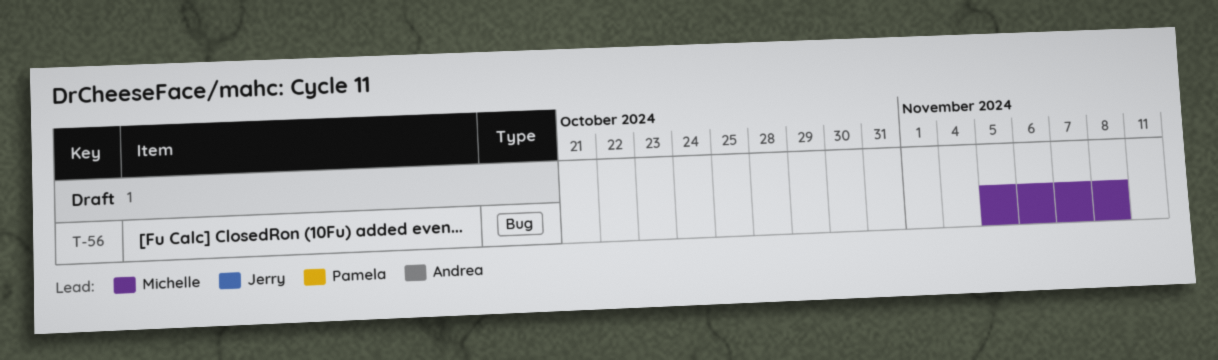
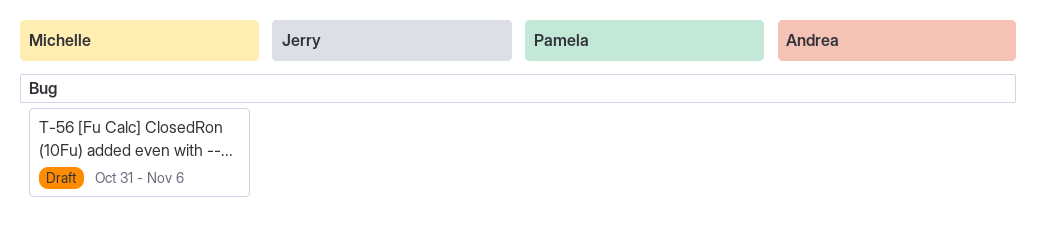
T-56, start: Nov 5 -> Oct 31
T-56, due: Nov 8 -> Nov 6

